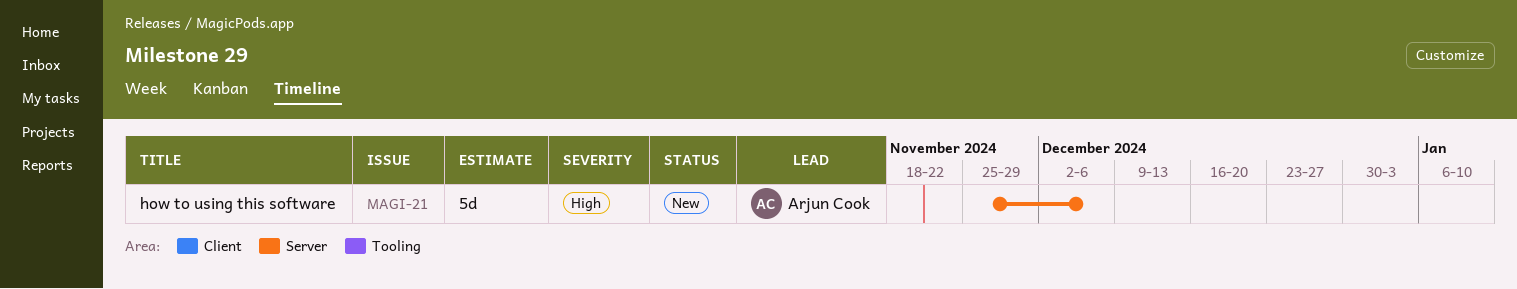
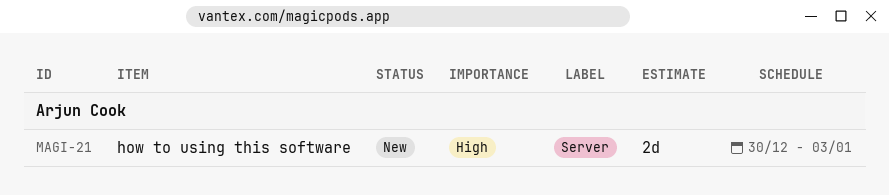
MAGI-21, estimate: 5d -> 2d
MAGI-21, start: Nov 25 -> Dec 30
MAGI-21, due: Dec 6 -> Jan 3

